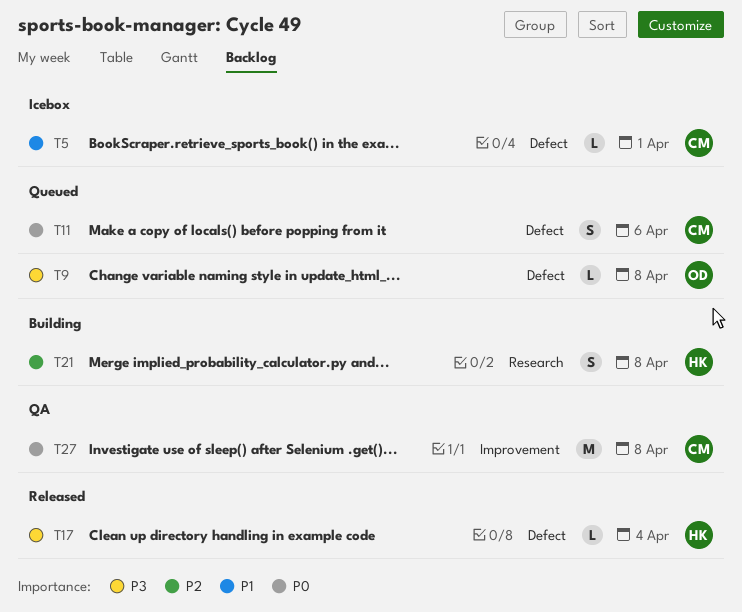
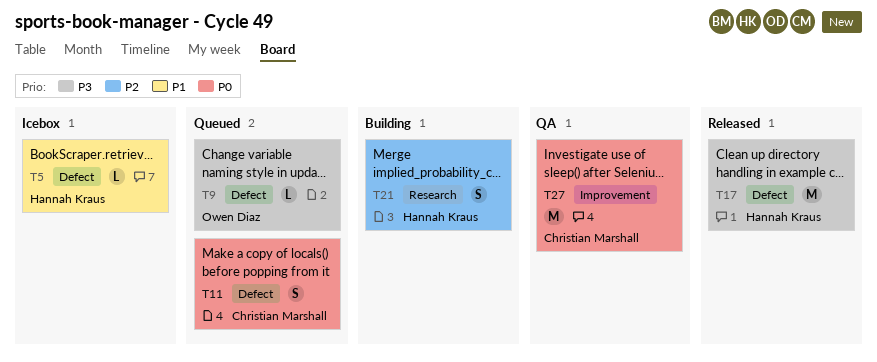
T5, owner: Christian Marshall -> Hannah Kraus
T17, estimate: L -> M

